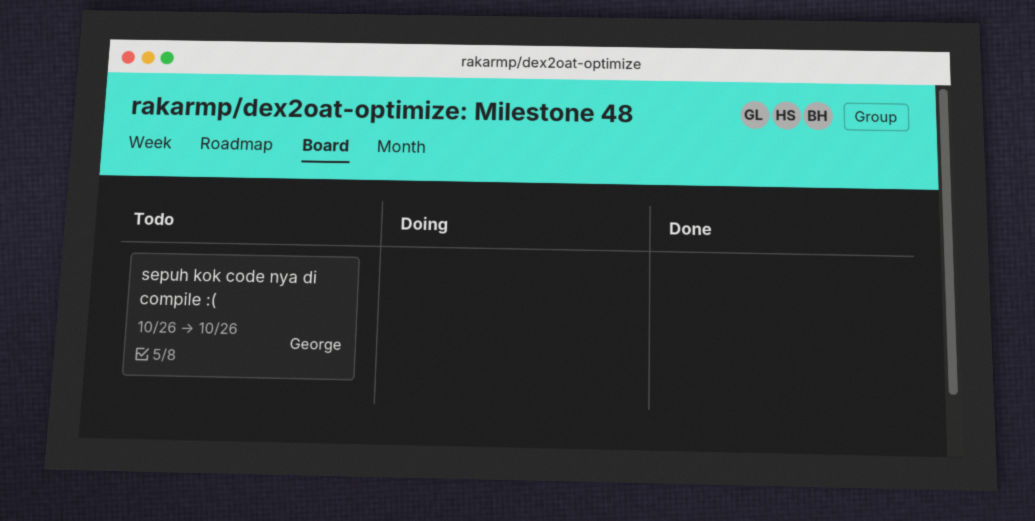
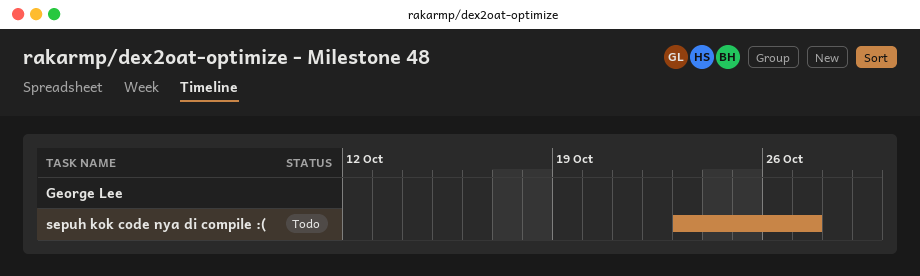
sepuh kok code nya di compile :(, start: Oct 26 -> Oct 23
sepuh kok code nya di compile :(, due: Oct 26 -> Oct 27

